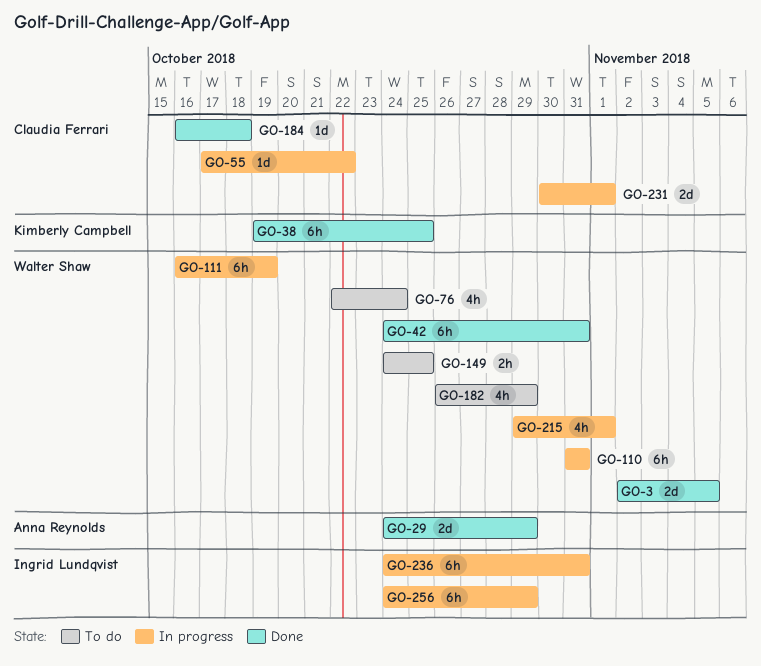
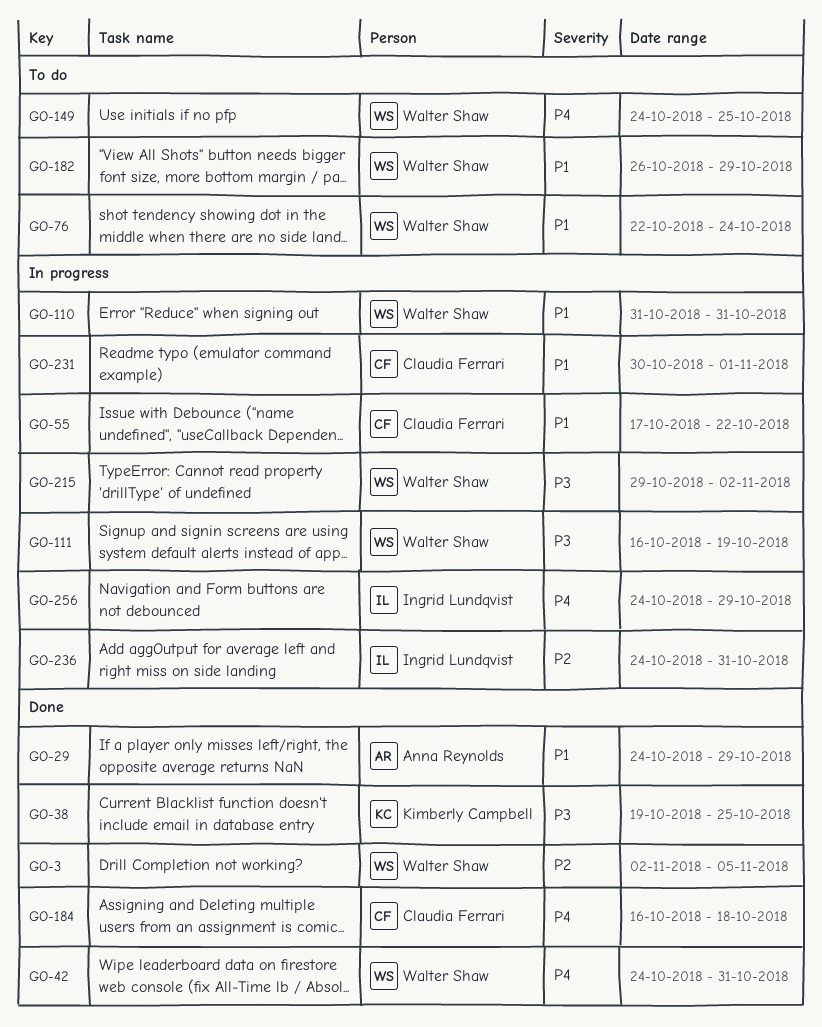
GO-215, due: Nov 1 -> Nov 2

